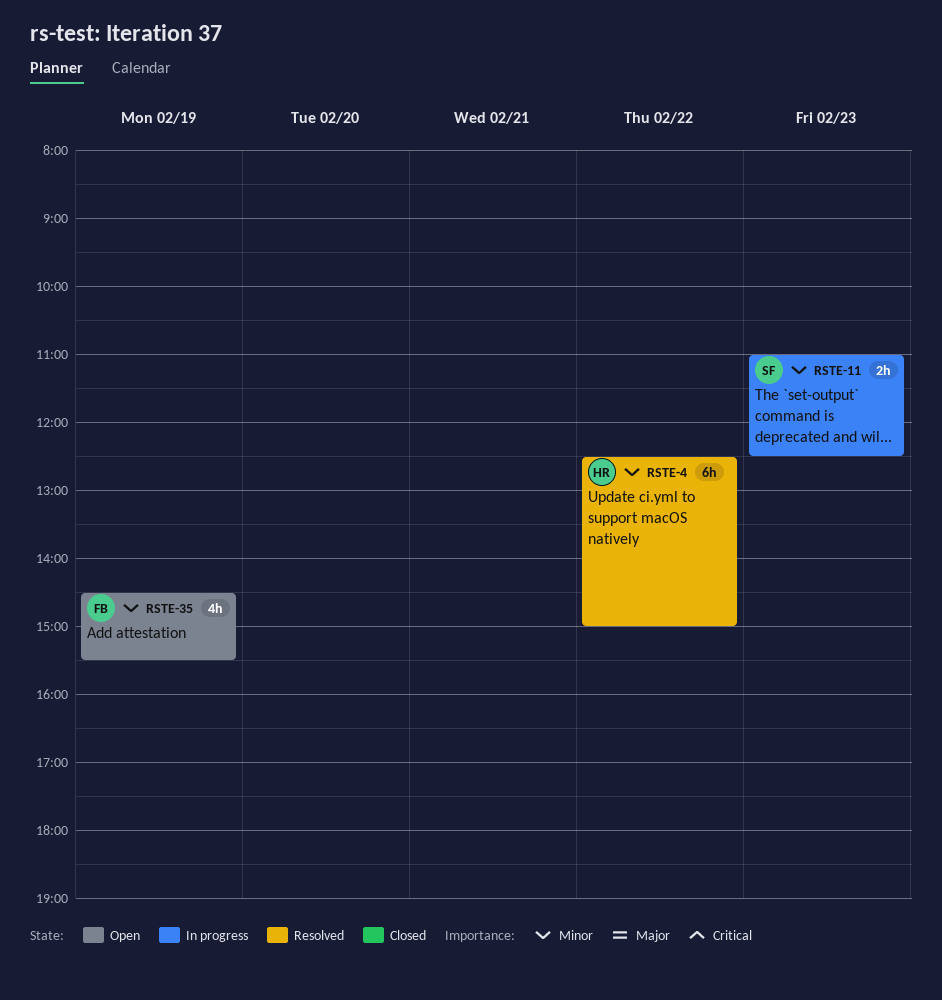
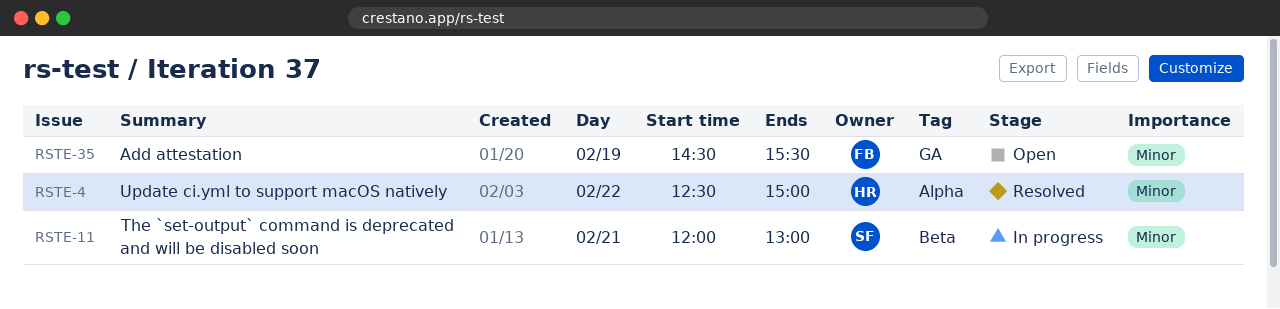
RSTE-11, day: Feb 23 -> Feb 21
RSTE-11, begins: 11:00 -> 12:00
RSTE-11, ends: 12:30 -> 13:00

